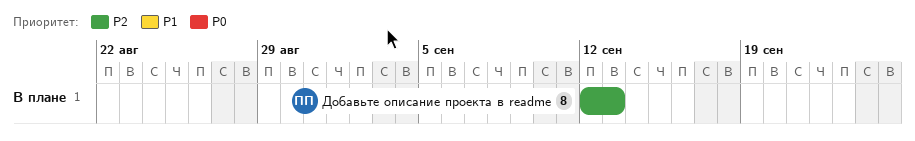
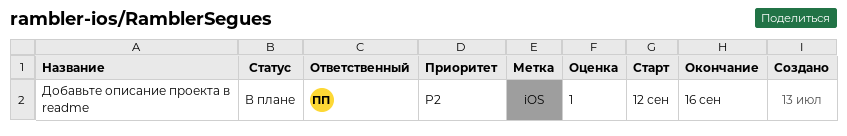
Добавьте описание проекта в readme, estimate: 8 -> 1
Добавьте описание проекта в readme, due: Sep 13 -> Sep 16

